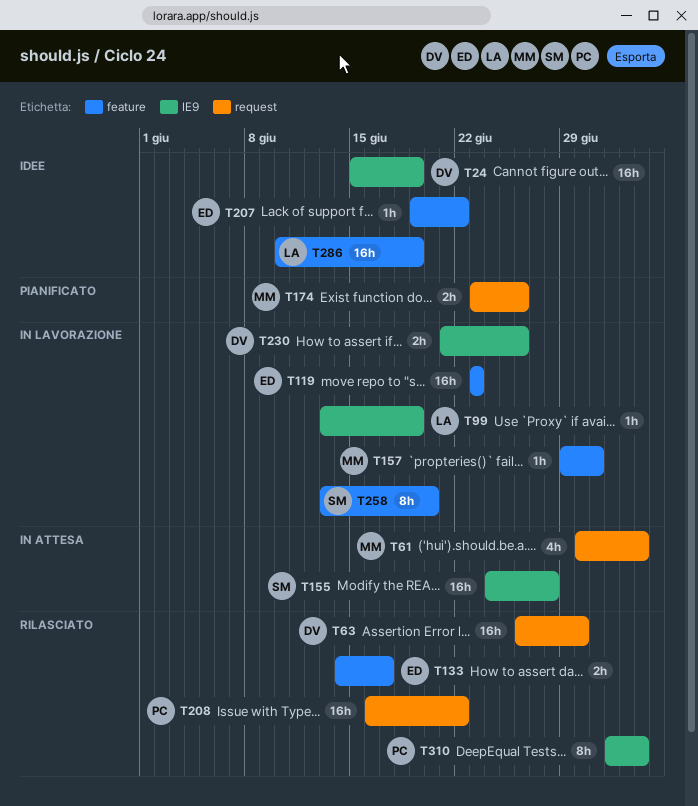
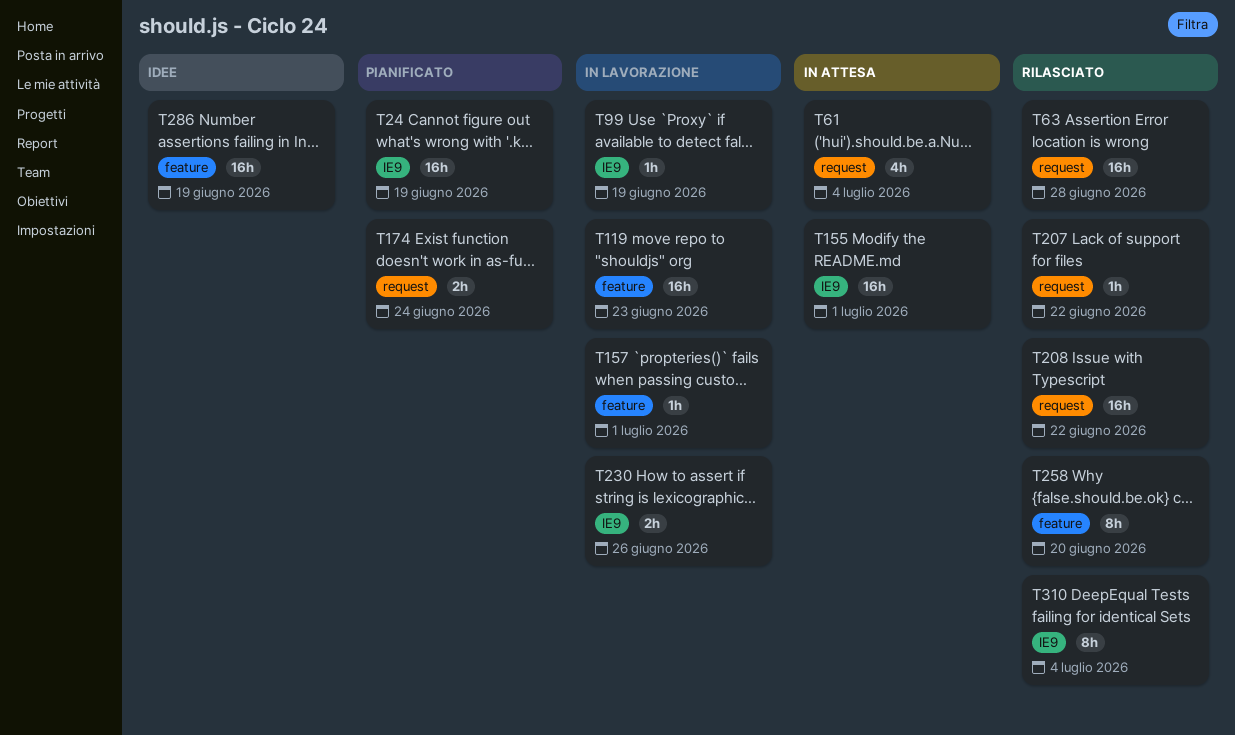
T24, status: Idee -> Pianificato
T63, due: Jun 30 -> Jun 28
T133: present -> none
T155, due: Jun 28 -> Jul 1
T174, due: Jun 26 -> Jun 24
T207, status: Idee -> Rilasciato
T207, label: feature -> request
T258, status: In lavorazione -> Rilasciato

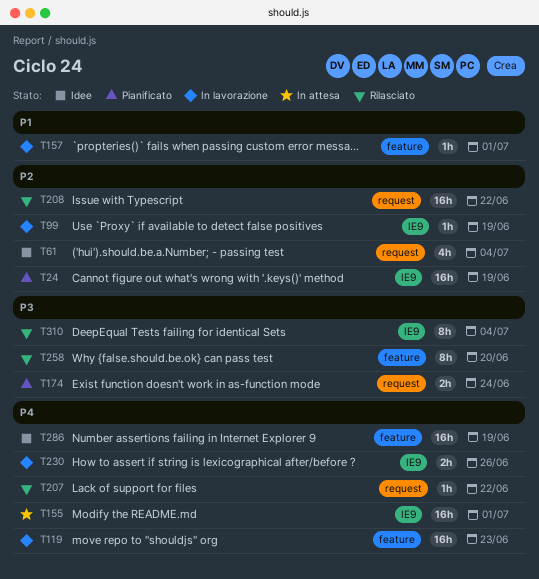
T61, status: In attesa -> Idee
T63: present -> none

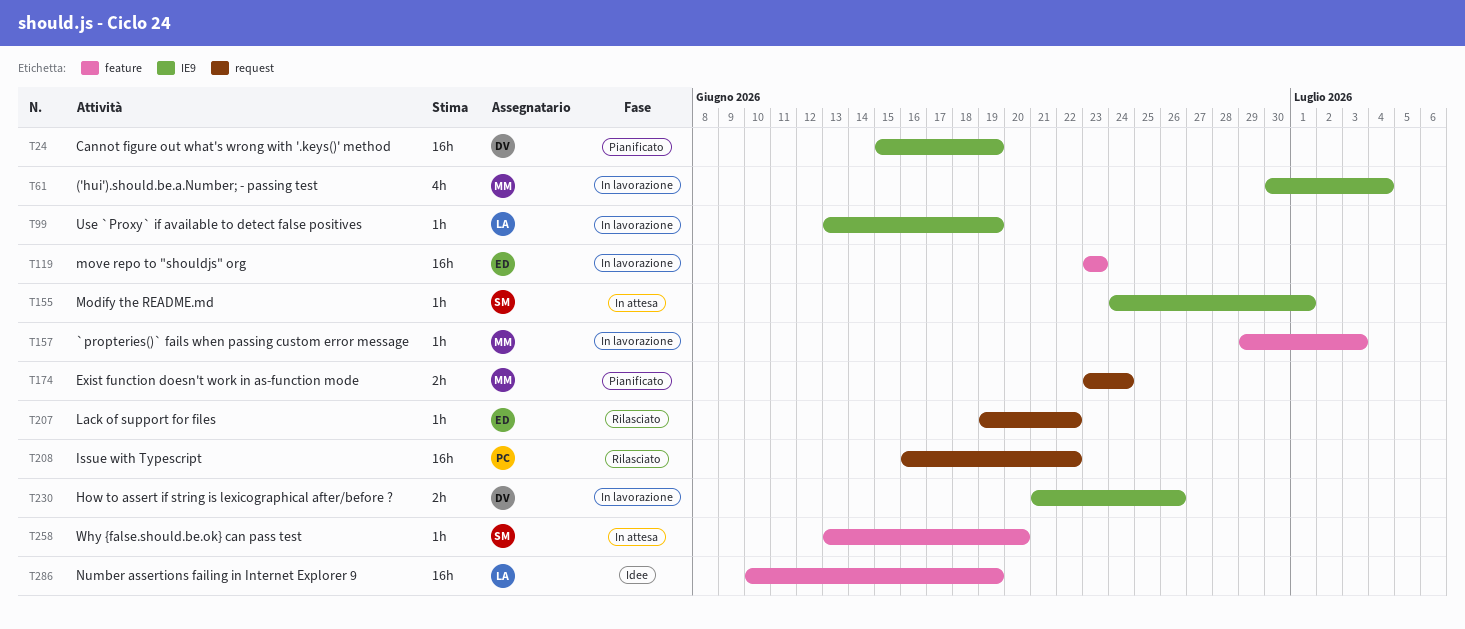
T61, status: Idee -> In lavorazione
T61, label: request -> IE9
T155, estimate: 16h -> 1h
T157, due: Jul 1 -> Jul 3
T258, status: Rilasciato -> In attesa
T258, estimate: 8h -> 1h
T310: present -> none

